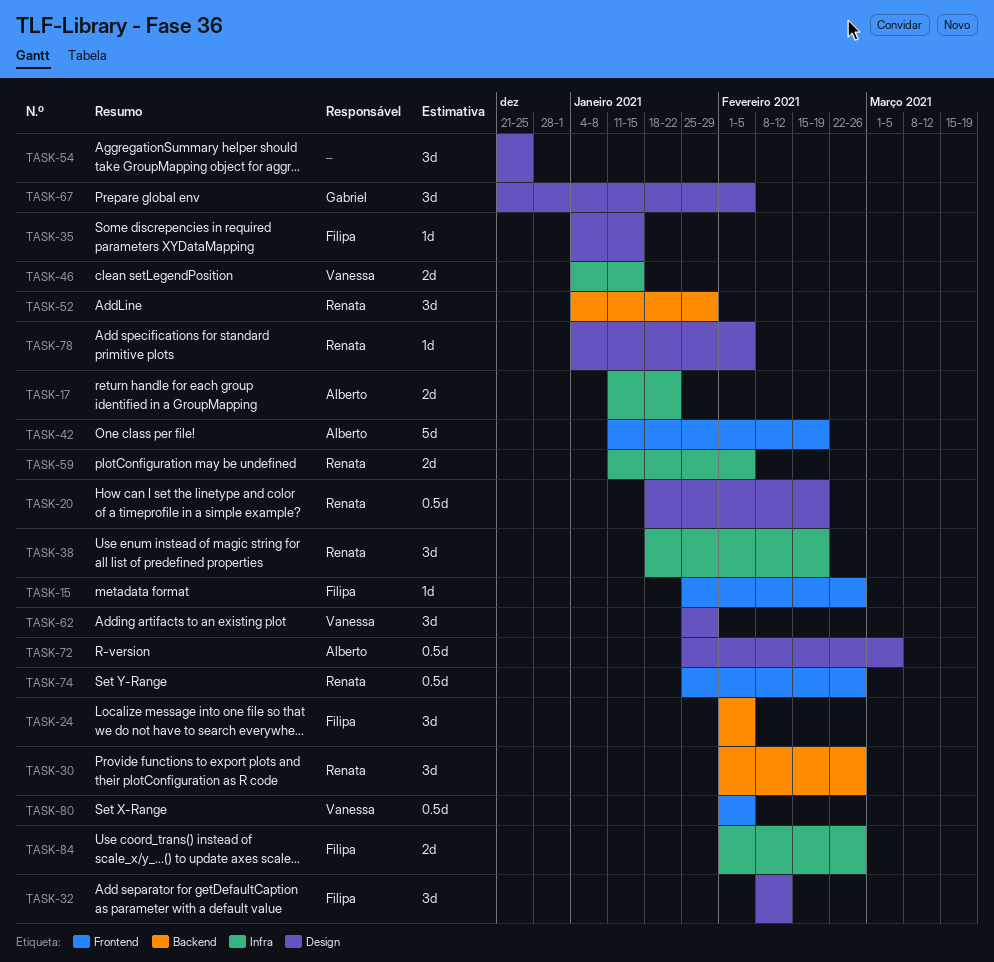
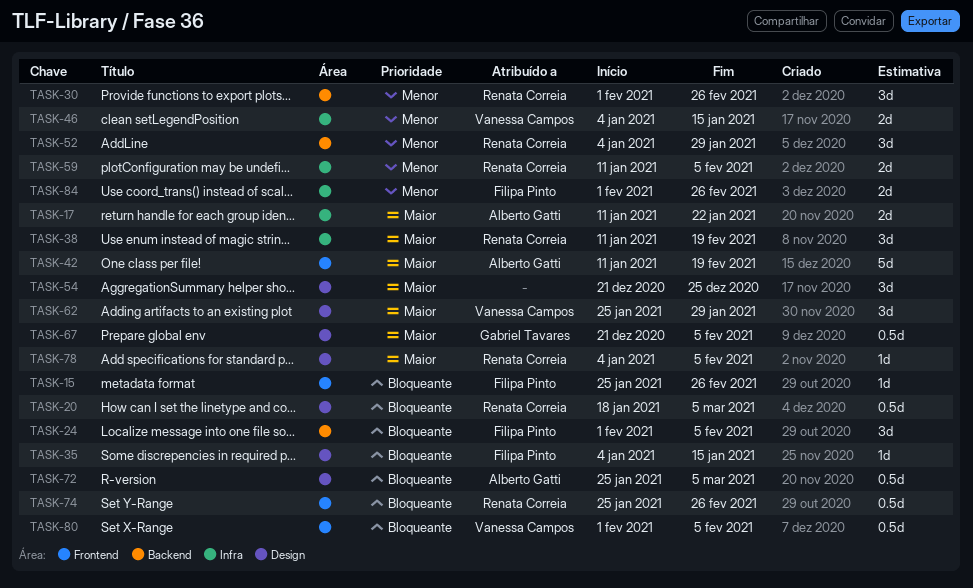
TASK-20, due: Feb 19 -> Mar 5
TASK-32: present -> none
TASK-38, start: Jan 18 -> Jan 11
TASK-67, estimate: 3d -> 0.5d

